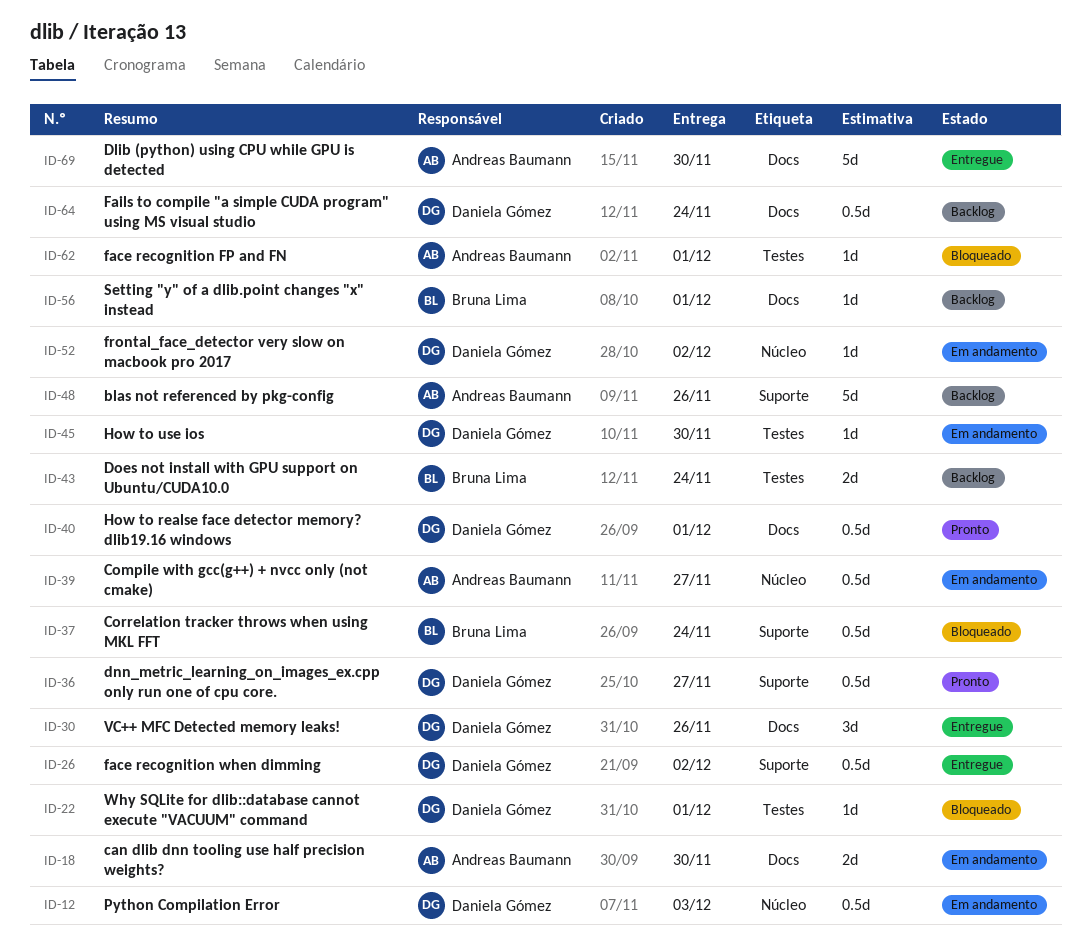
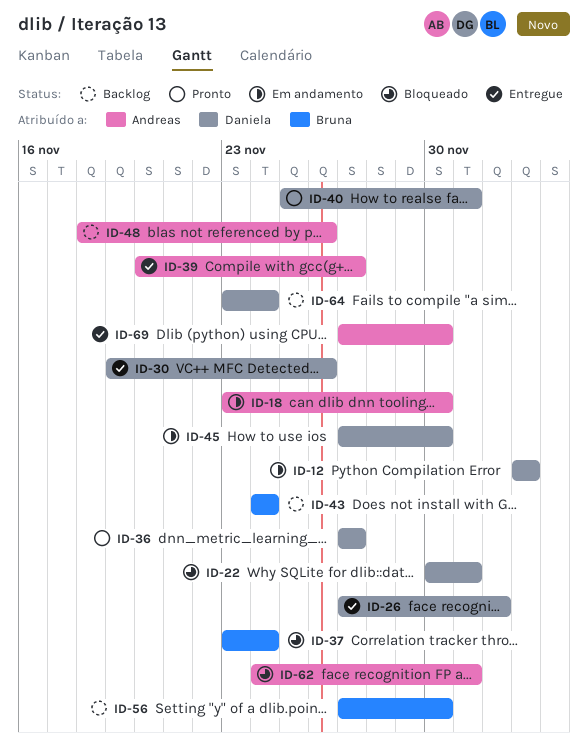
ID-39, status: Em andamento -> Entregue
ID-52: present -> none
ID-56, due: Dec 1 -> Nov 30

